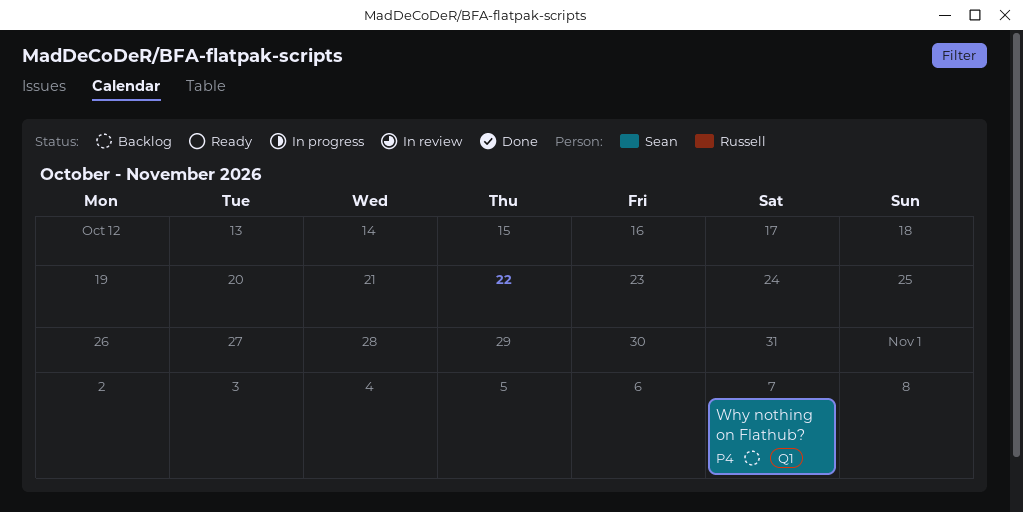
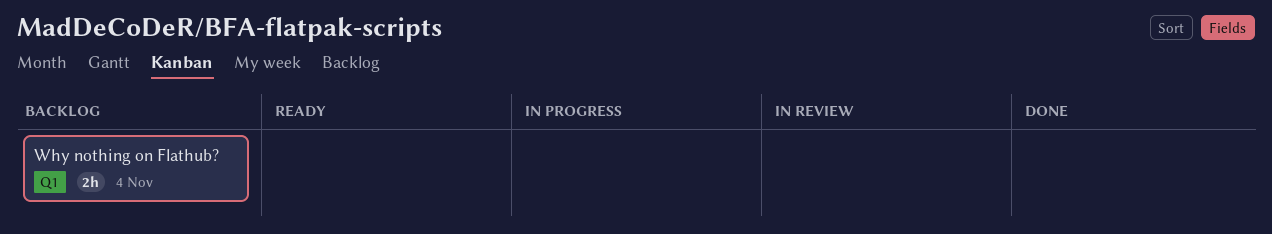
Why nothing on Flathub?, due: Nov 7 -> Nov 4

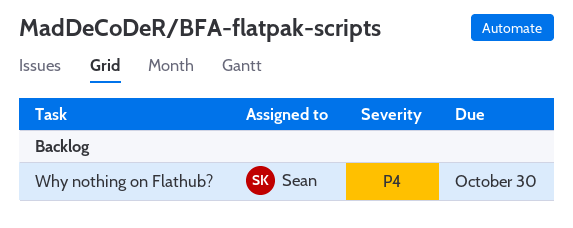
Why nothing on Flathub?, due: Nov 4 -> Oct 30

